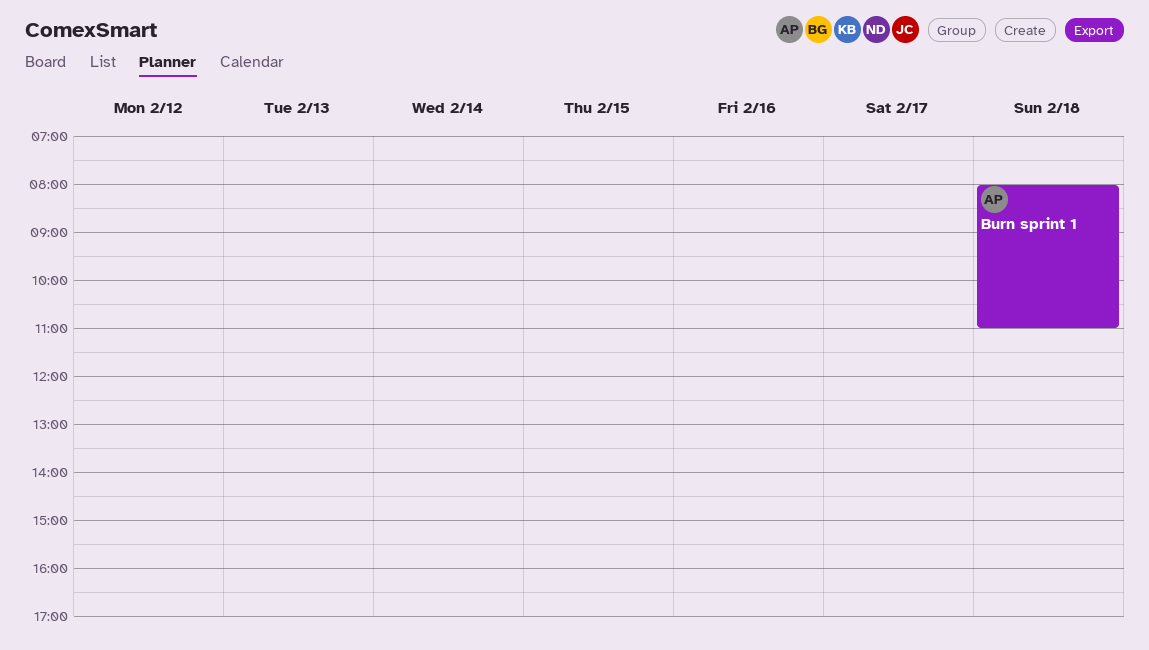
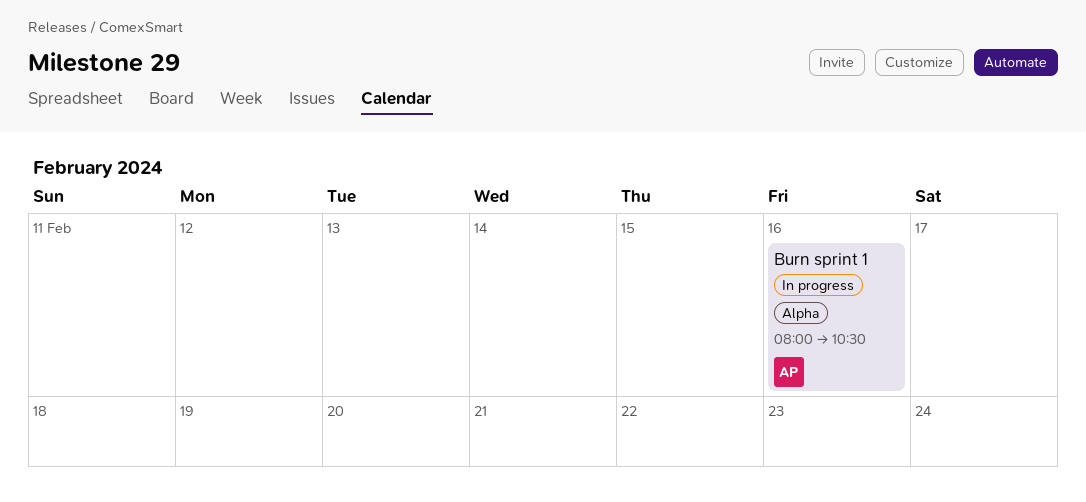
Burn sprint 1, day: Feb 18 -> Feb 16
Burn sprint 1, ends: 11:00 -> 10:30

